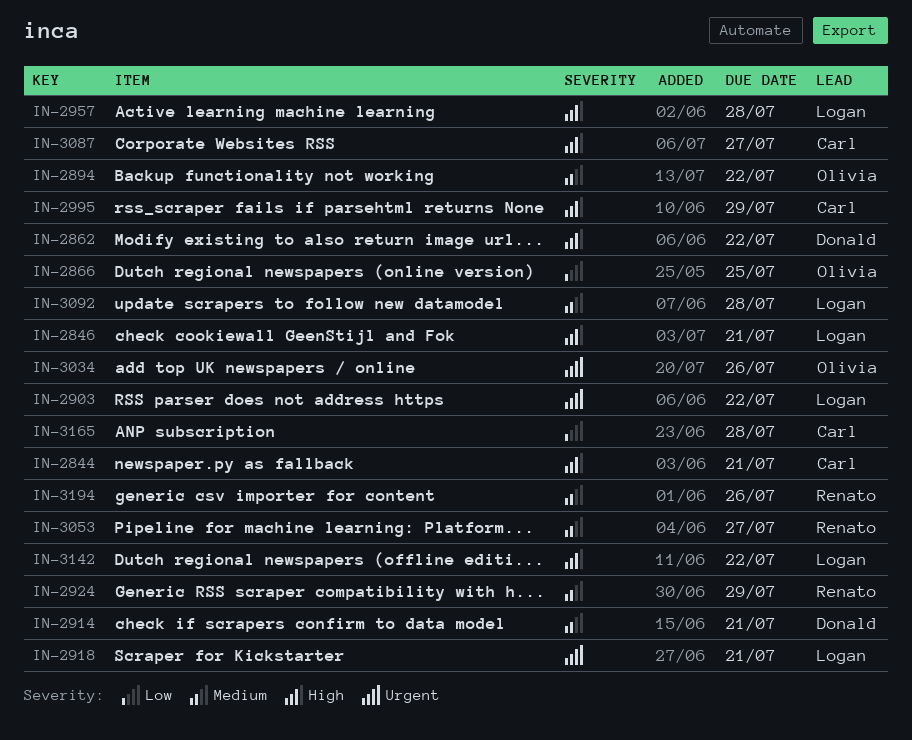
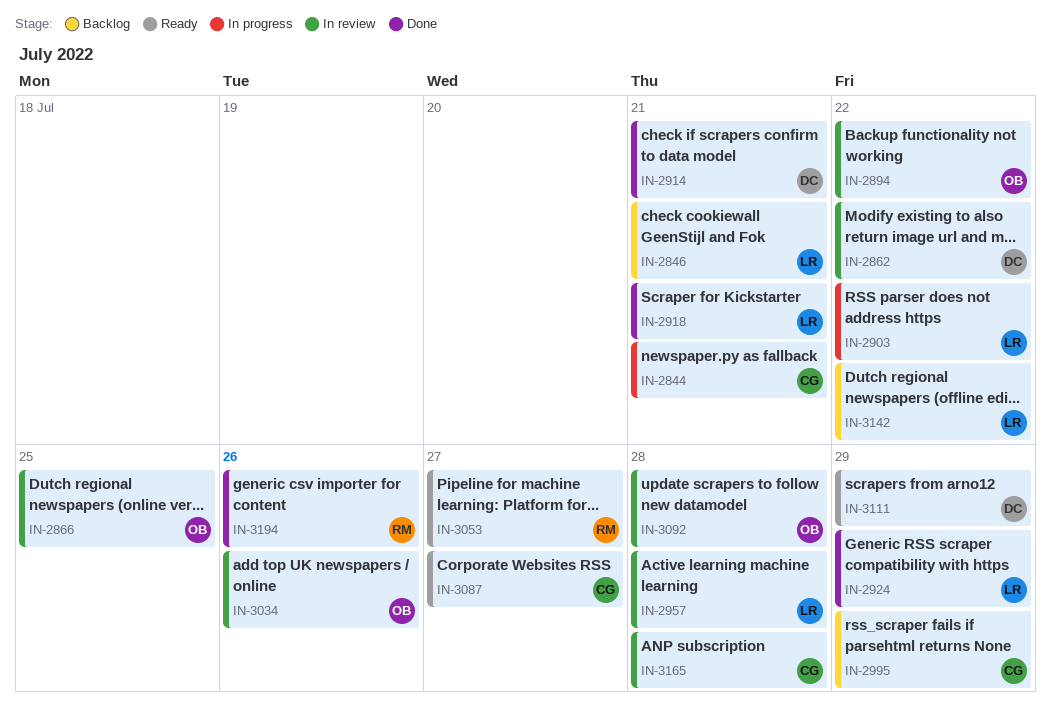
IN-2924, owner: Renato -> Logan
IN-3092, owner: Logan -> Olivia
IN-3111: none -> present

